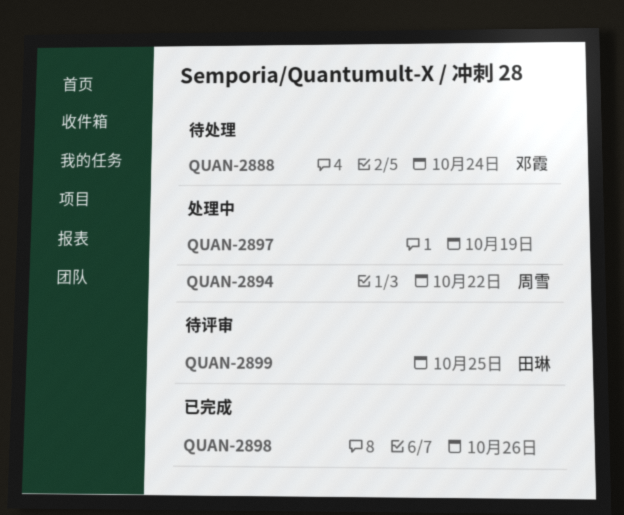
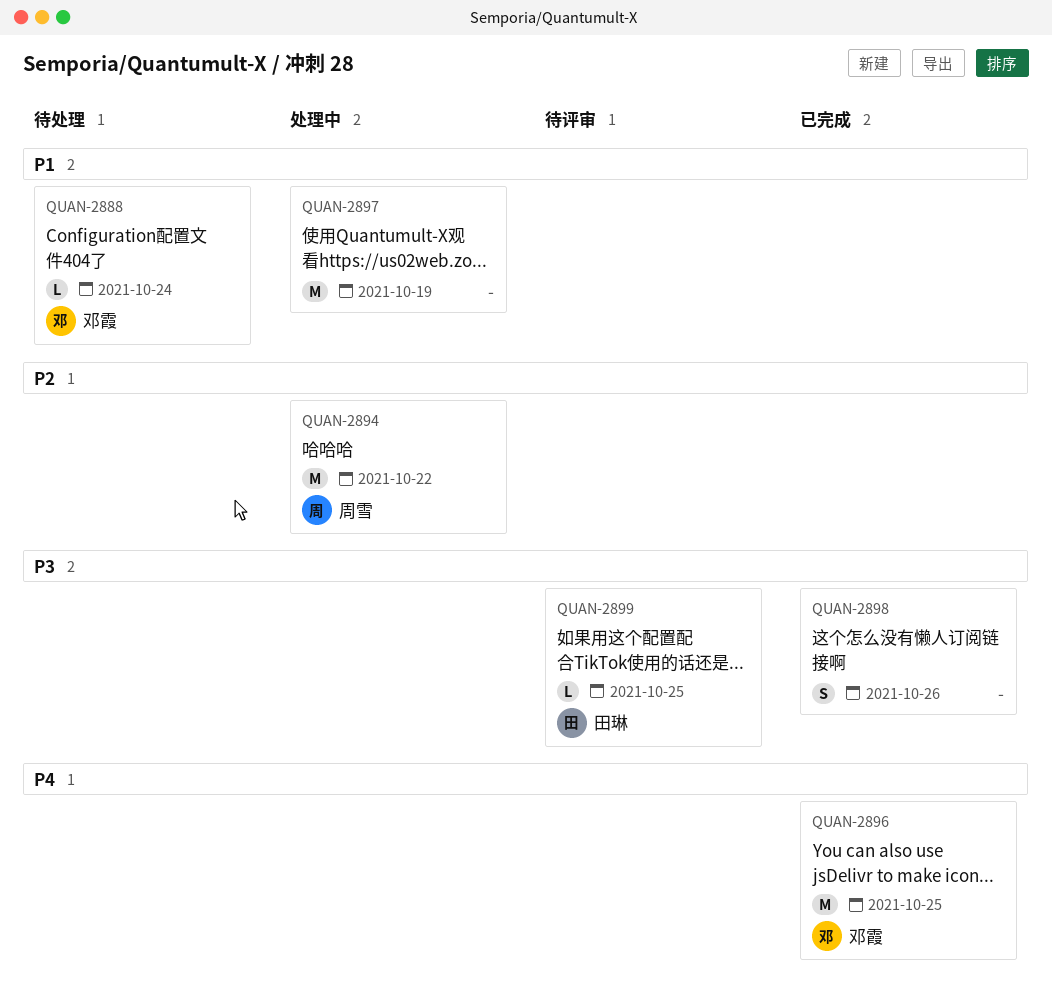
QUAN-2896: none -> present

